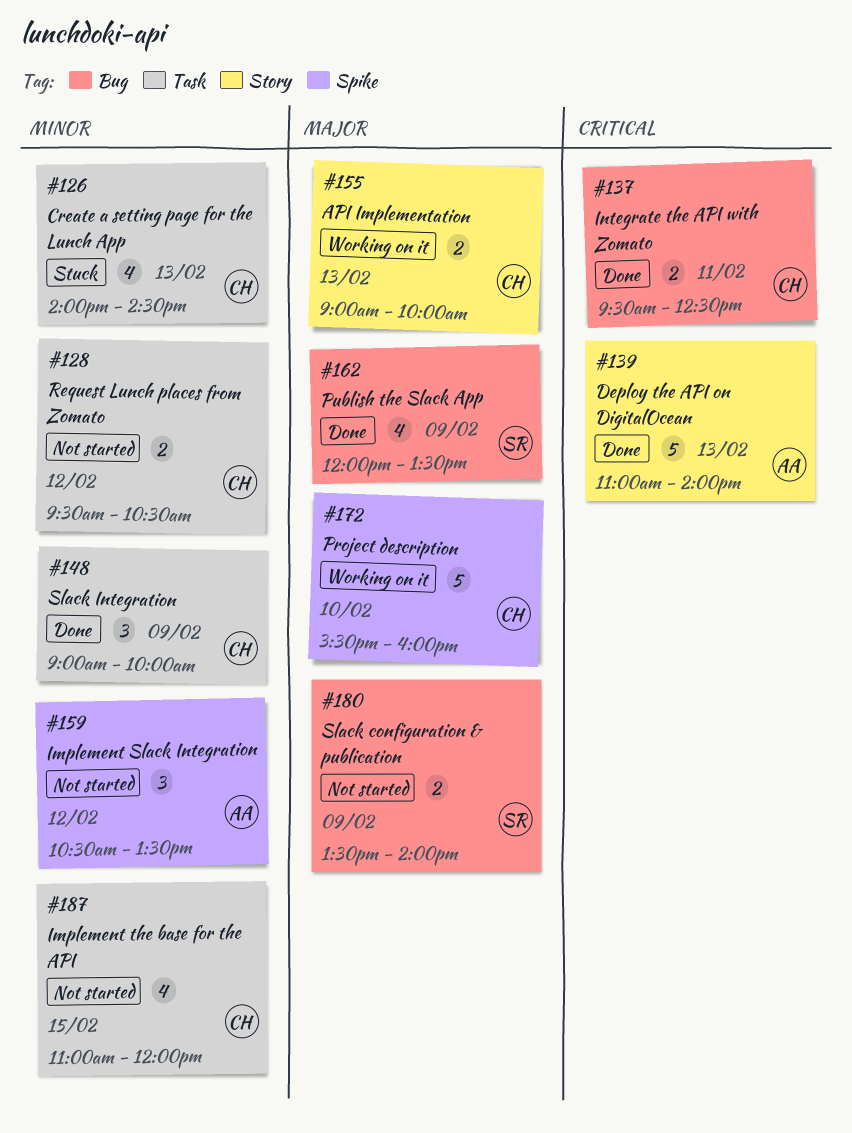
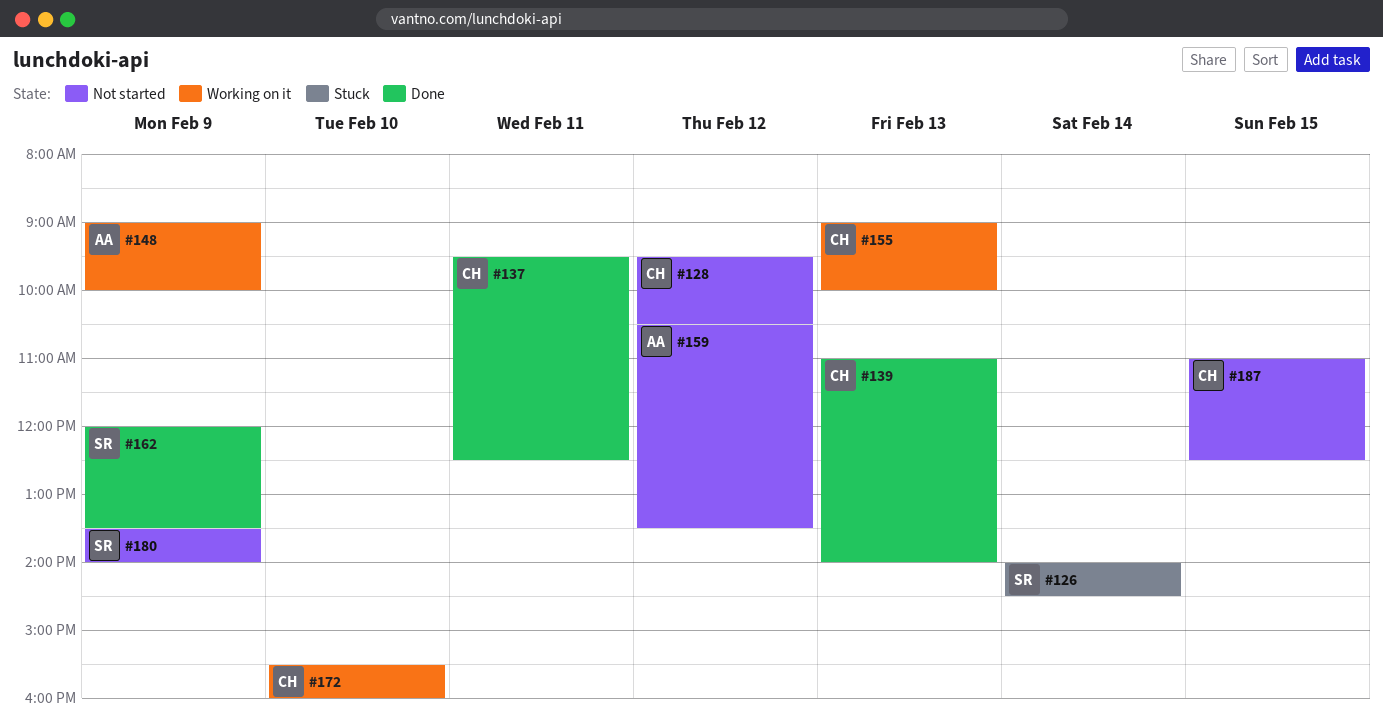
#126, owner: CH -> SR
#126, day: Feb 13 -> Feb 14
#139, owner: AA -> CH
#148, status: Done -> Working on it
#148, owner: CH -> AA
#187, ends: 12:00 -> 12:30

